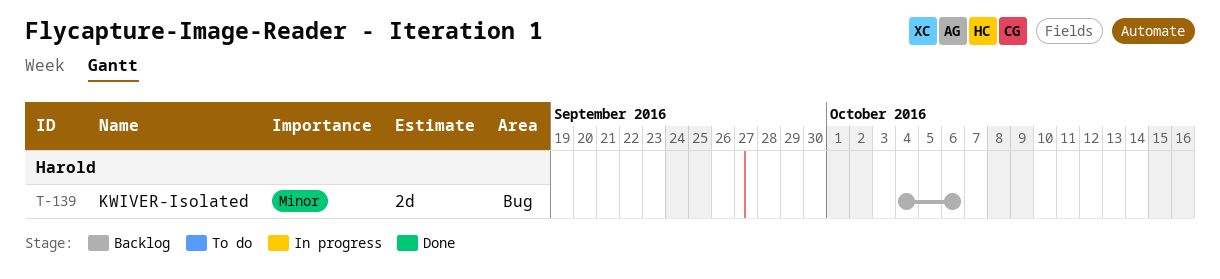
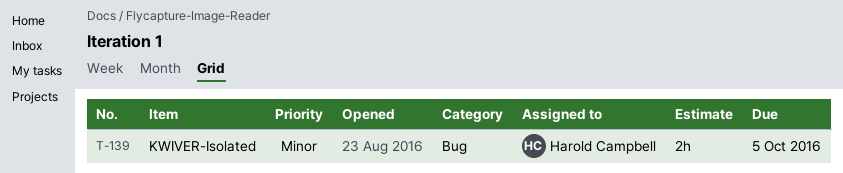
T-139, estimate: 2d -> 2h
T-139, due: Oct 6 -> Oct 5

